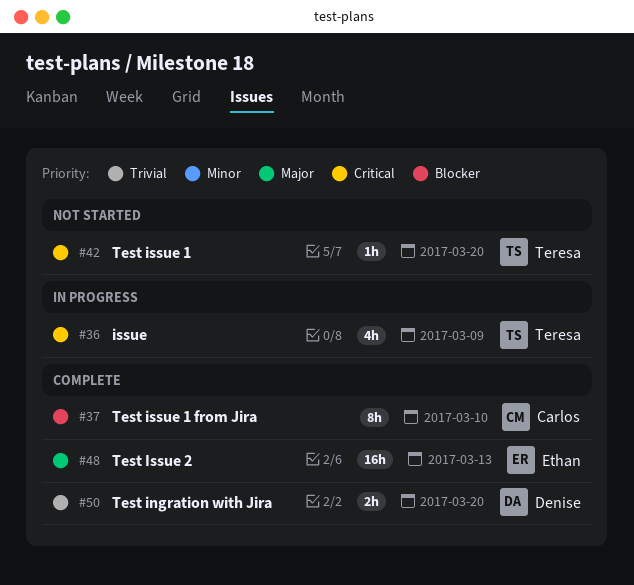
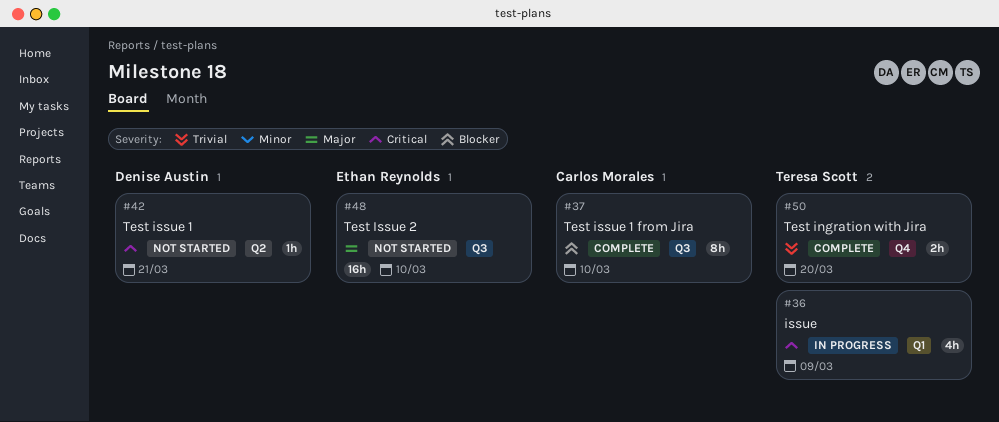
#42, owner: Teresa Scott -> Denise Austin
#42, due: Mar 20 -> Mar 21
#48, status: Complete -> Not started
#48, due: Mar 13 -> Mar 10
#50, owner: Denise Austin -> Teresa Scott

